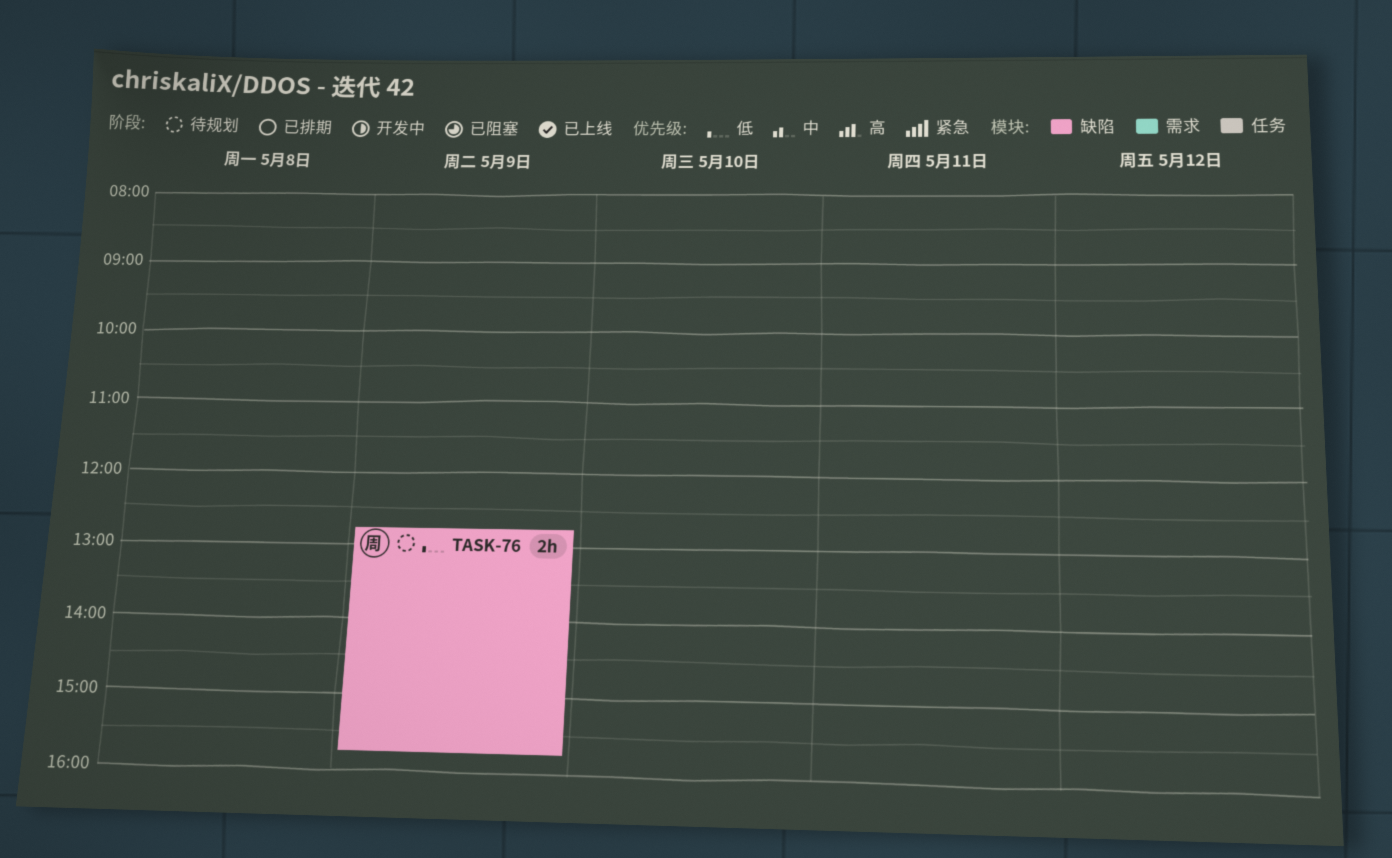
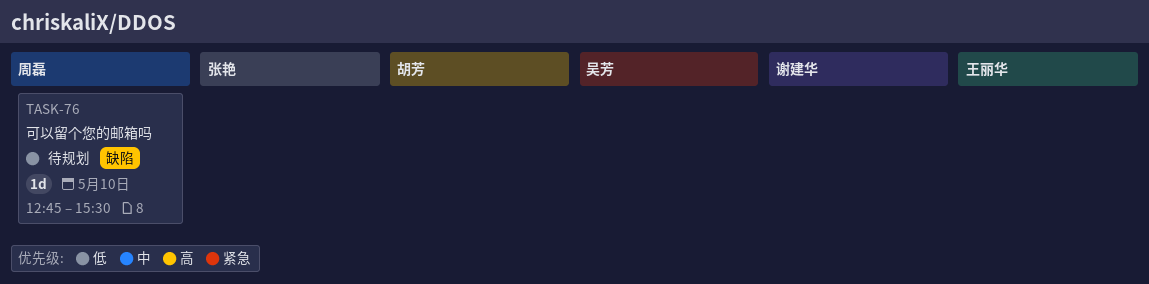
TASK-76, estimate: 2h -> 1d
TASK-76, day: May 9 -> May 10
TASK-76, ends: 15:45 -> 15:30

